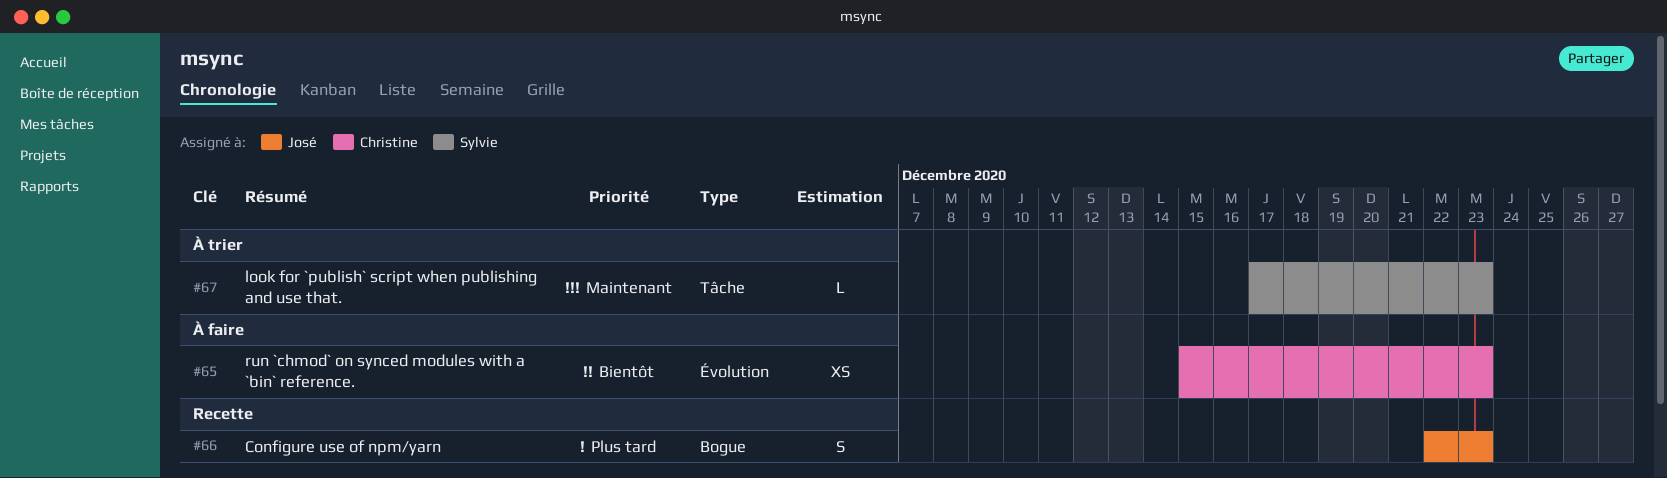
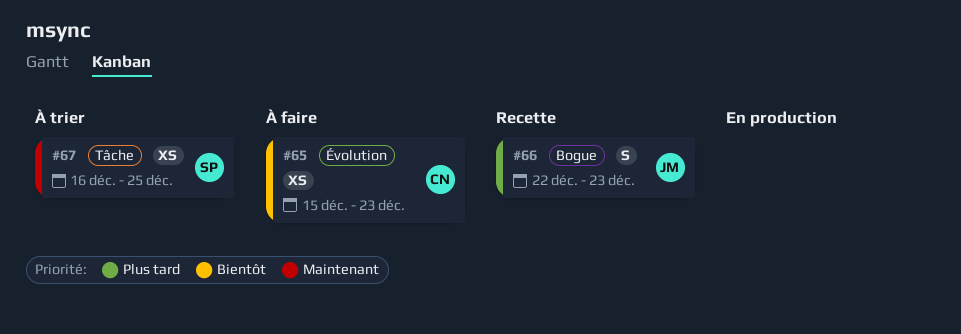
#67, estimate: L -> XS
#67, start: Dec 17 -> Dec 16
#67, due: Dec 23 -> Dec 25

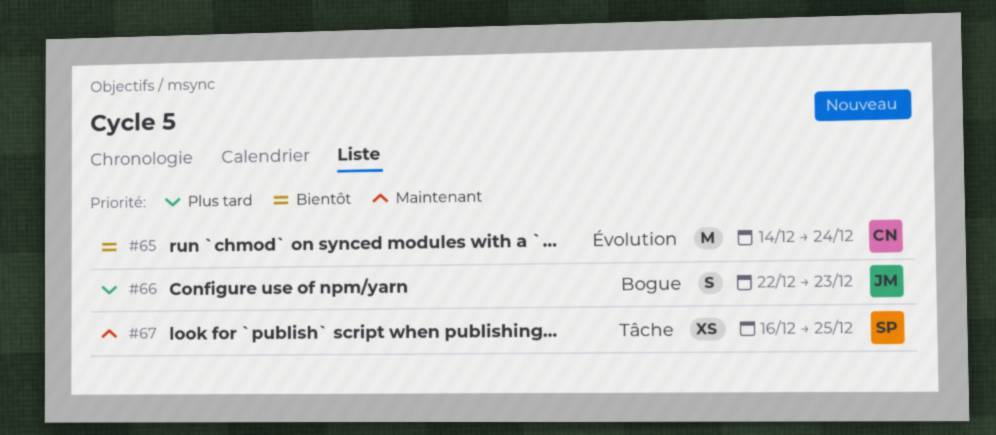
#65, estimate: XS -> M
#65, start: Dec 15 -> Dec 14
#65, due: Dec 23 -> Dec 24

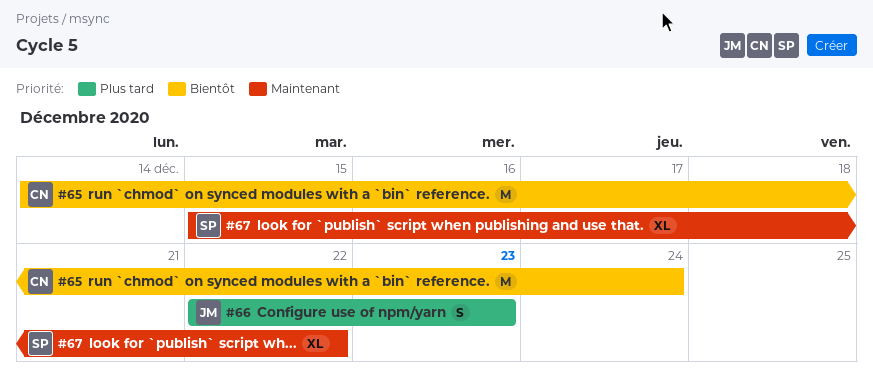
#67, estimate: XS -> XL
#67, start: Dec 16 -> Dec 15
#67, due: Dec 25 -> Dec 22

